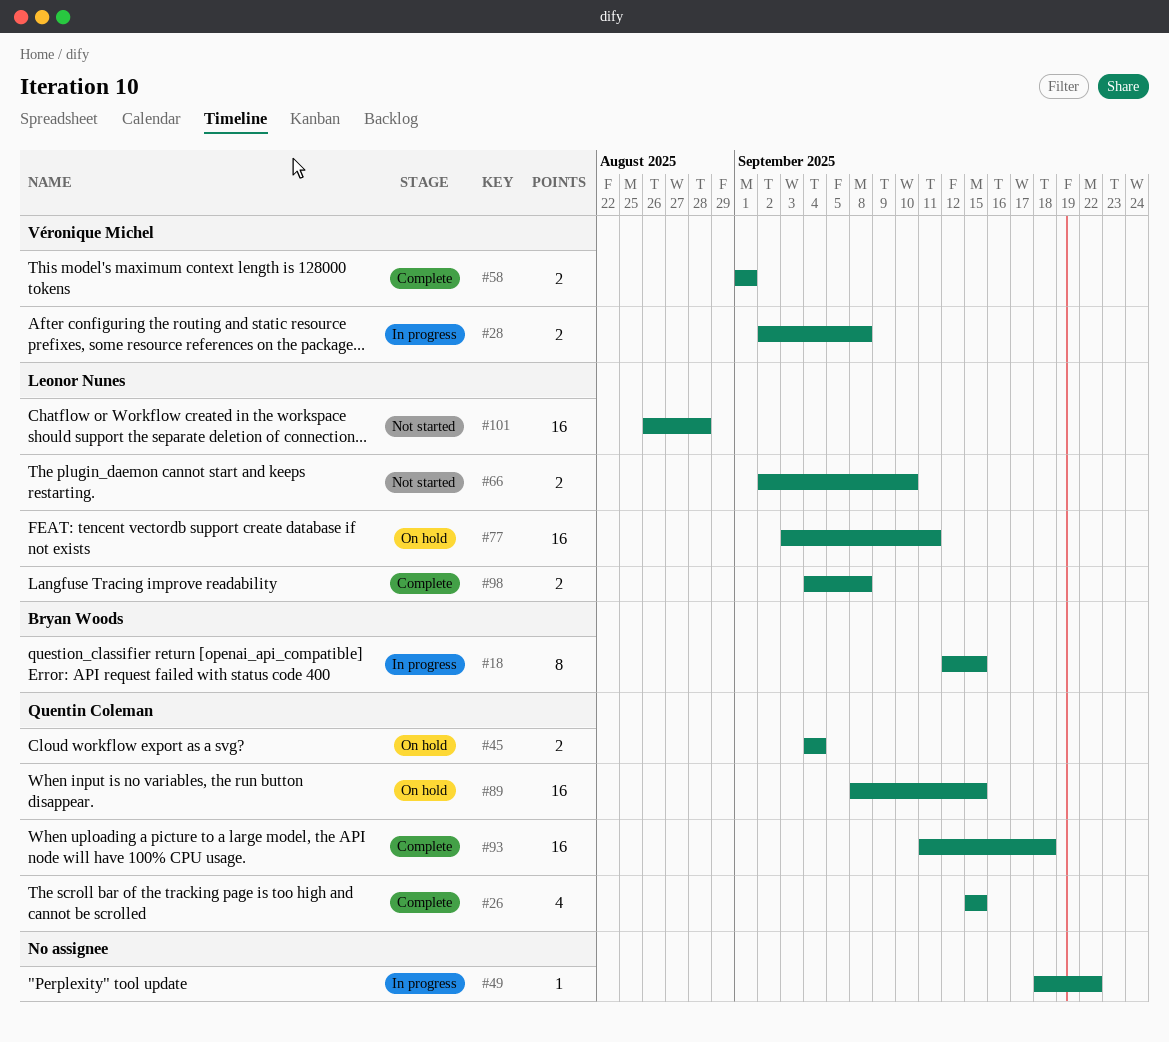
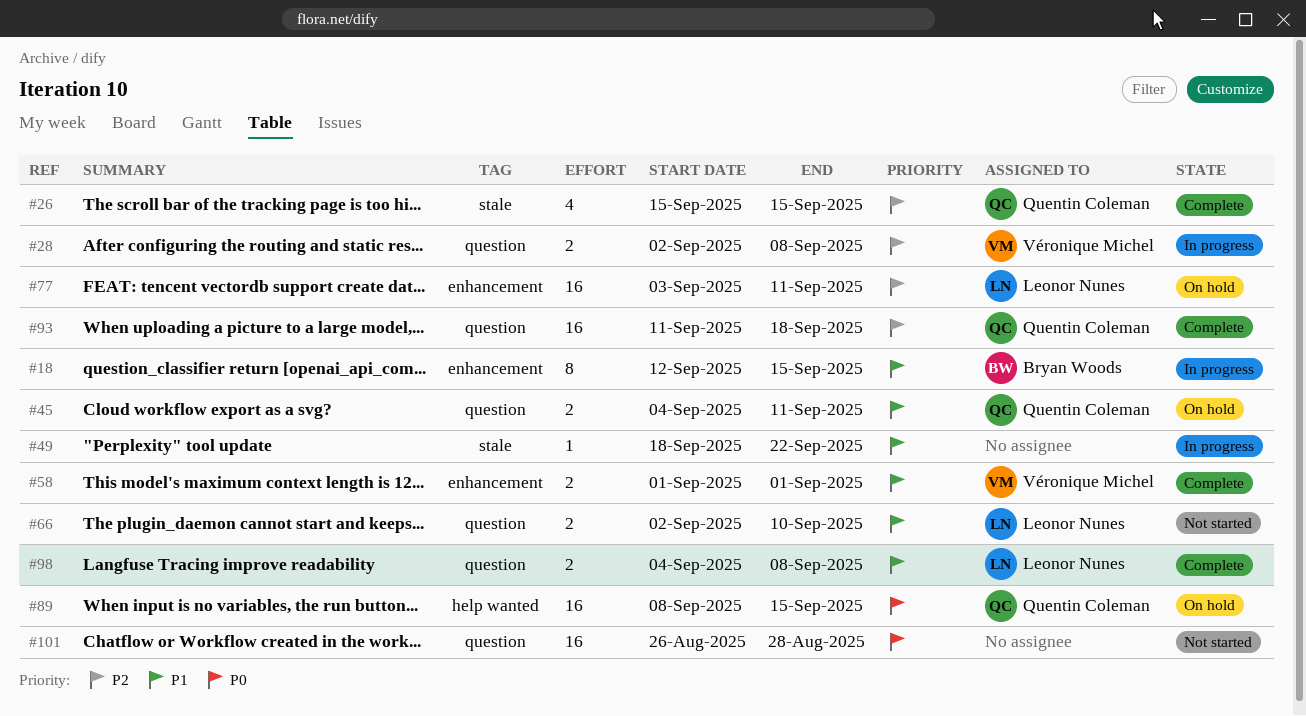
#45, due: Sep 4 -> Sep 11
#101, owner: Leonor Nunes -> none

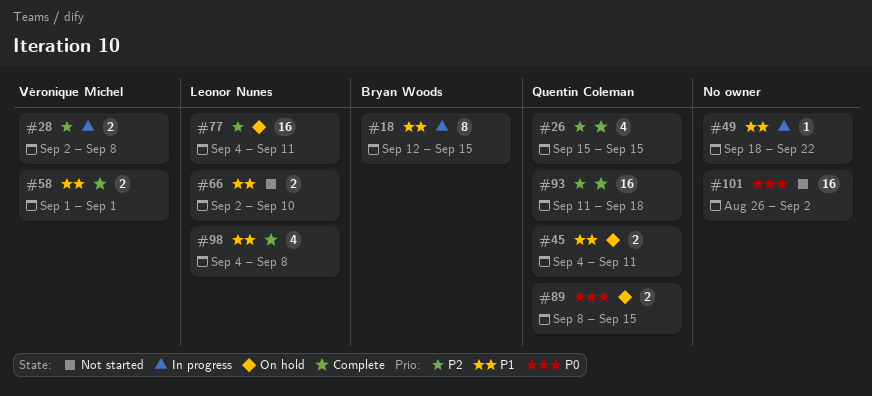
#77, start: Sep 3 -> Sep 4
#89, estimate: 16 -> 2
#98, estimate: 2 -> 4
#101, due: Aug 28 -> Sep 2

